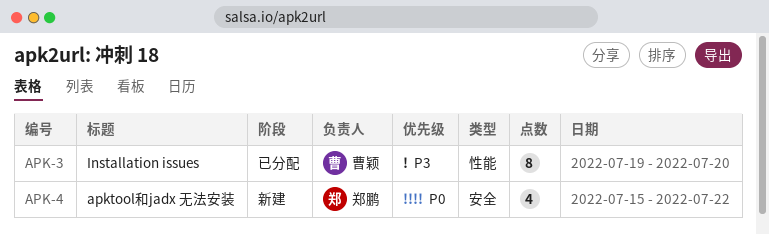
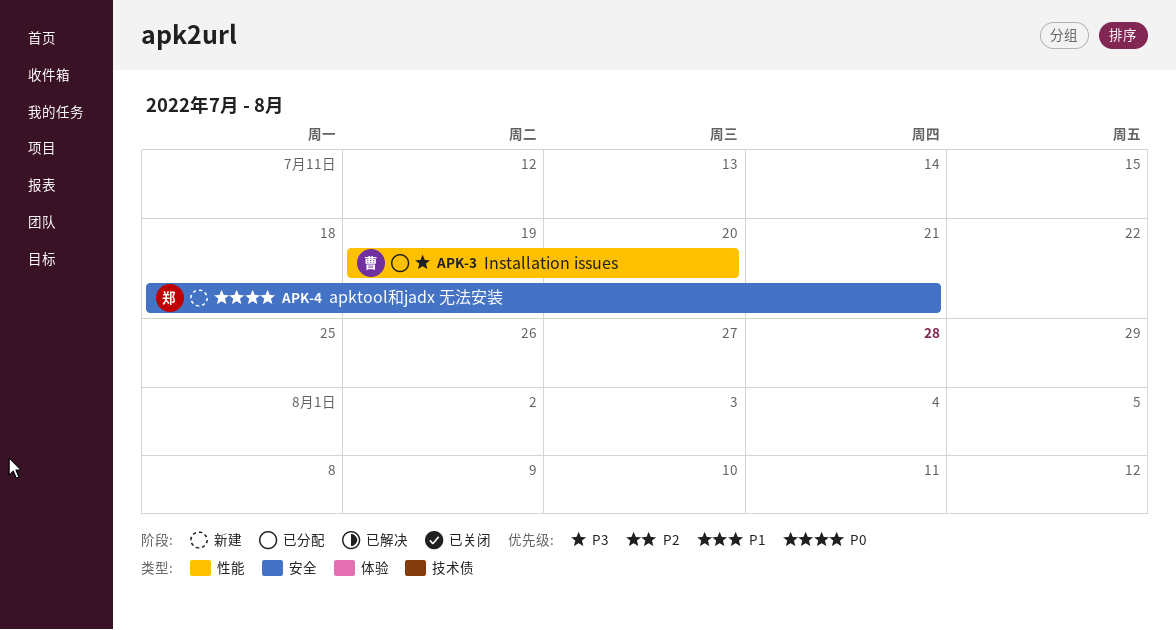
APK-4, start: Jul 15 -> Jul 18
APK-4, due: Jul 22 -> Jul 21

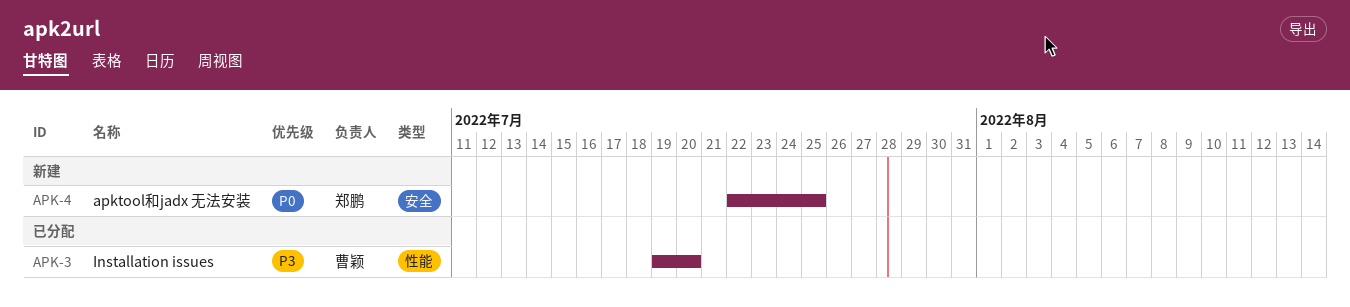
APK-4, start: Jul 18 -> Jul 22
APK-4, due: Jul 21 -> Jul 25

